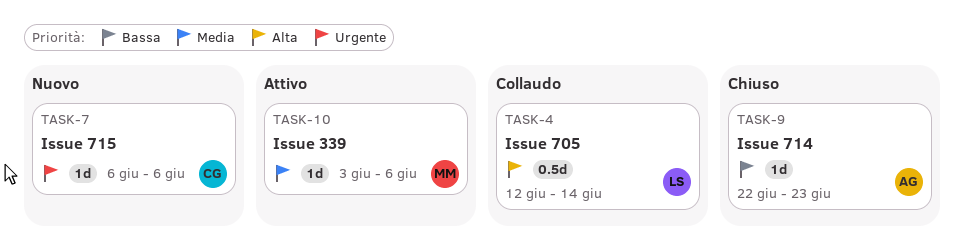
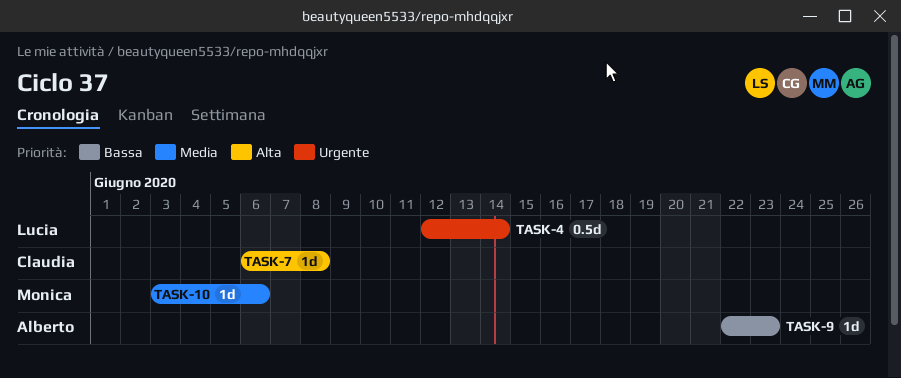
TASK-4, priority: Alta -> Urgente
TASK-7, priority: Urgente -> Alta
TASK-7, due: Jun 6 -> Jun 8

